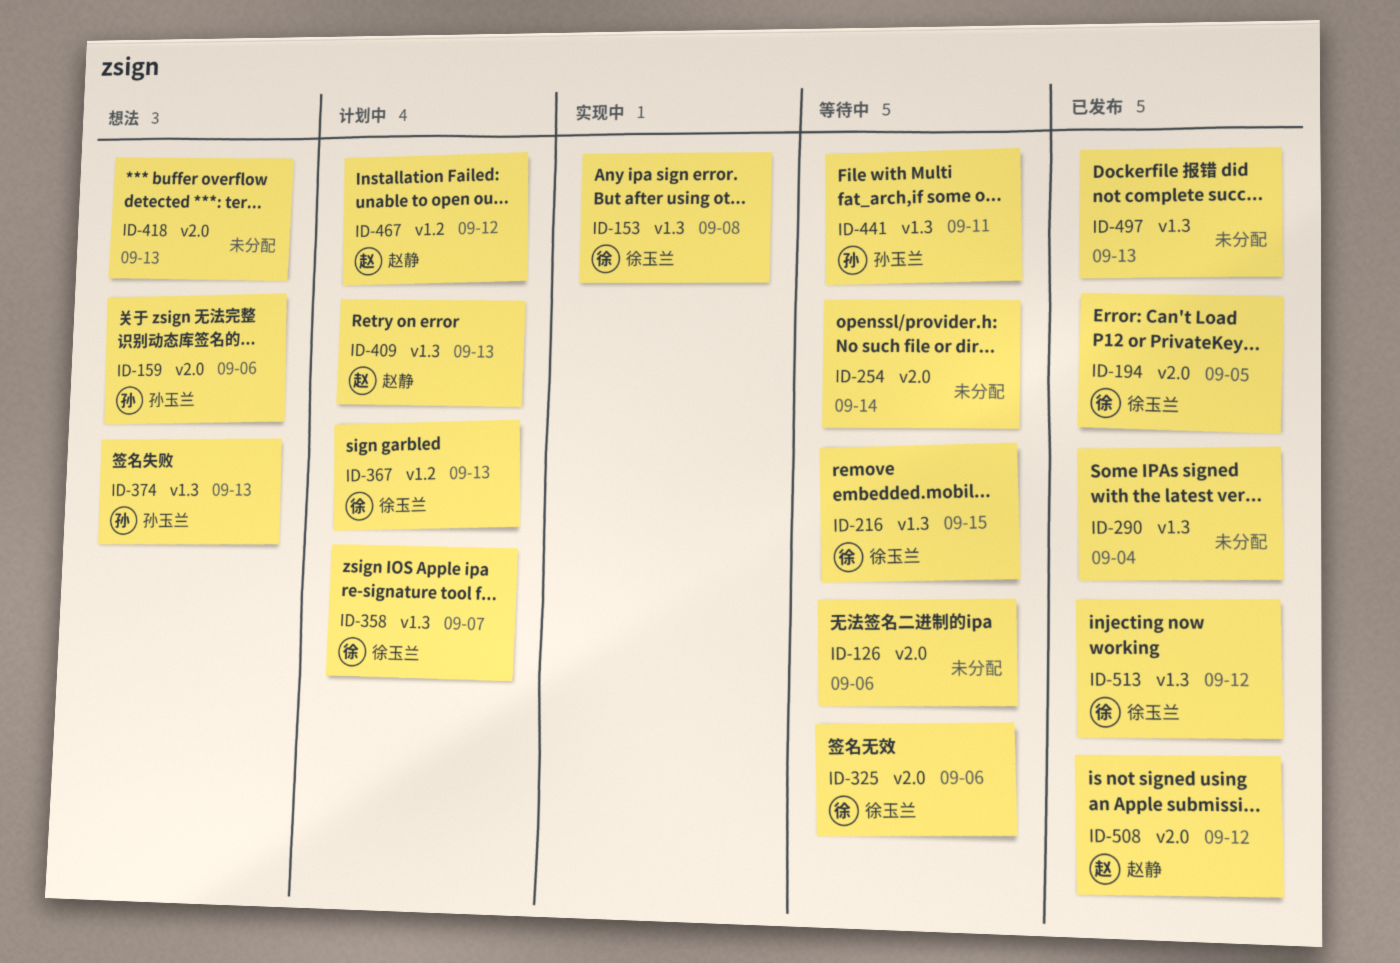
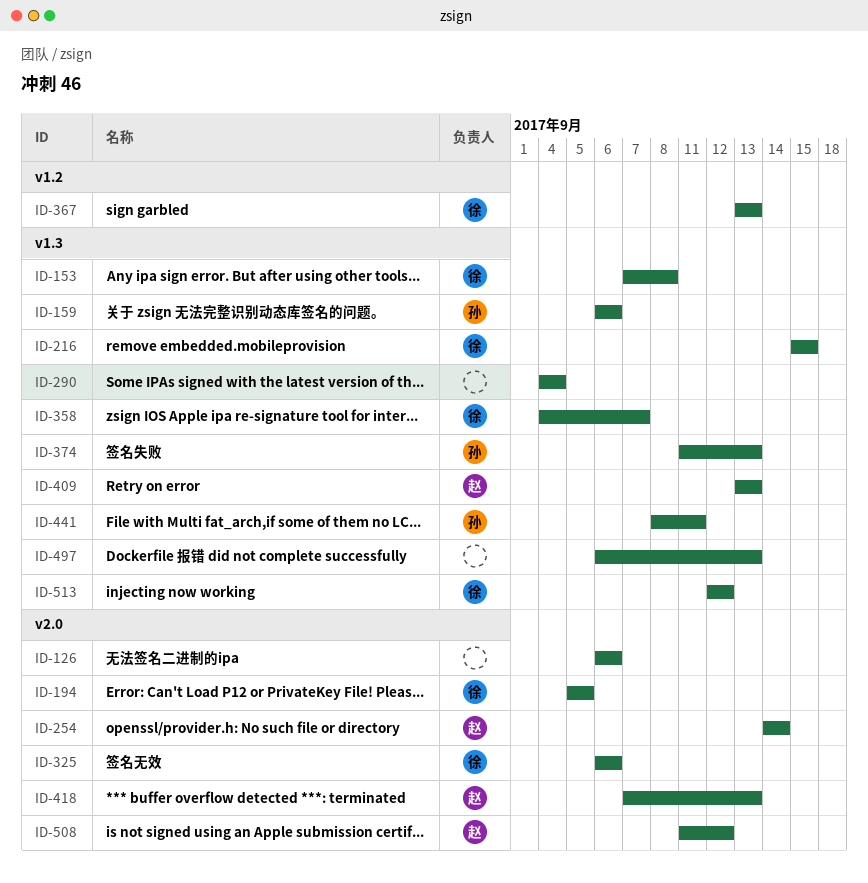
ID-159, label: v2.0 -> v1.3
ID-254, owner: none -> 赵静
ID-418, owner: none -> 赵静
ID-467: present -> none

